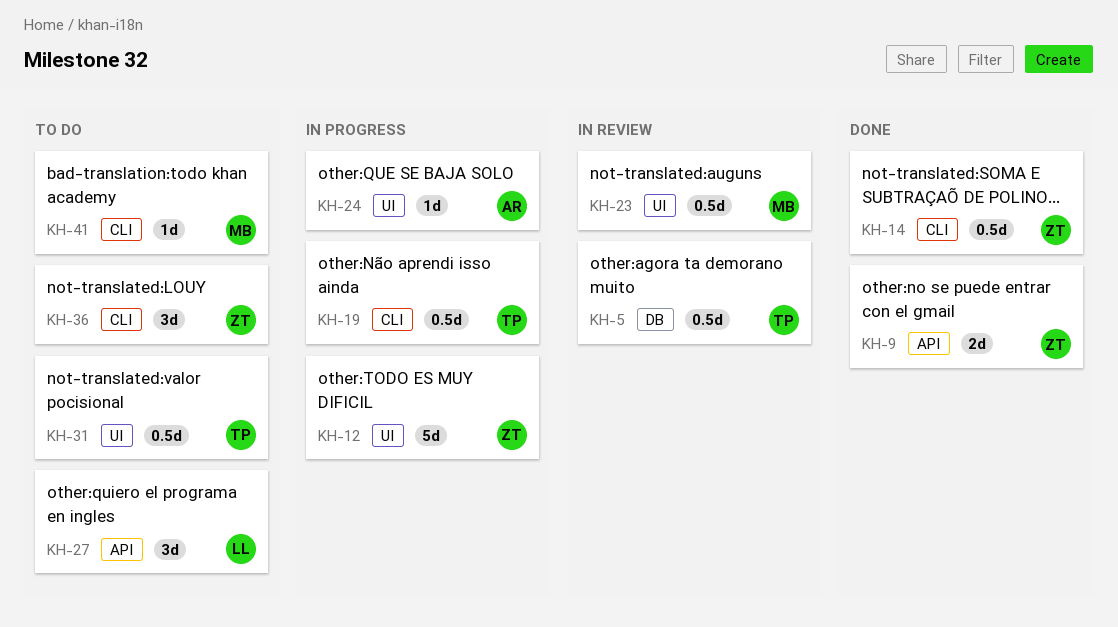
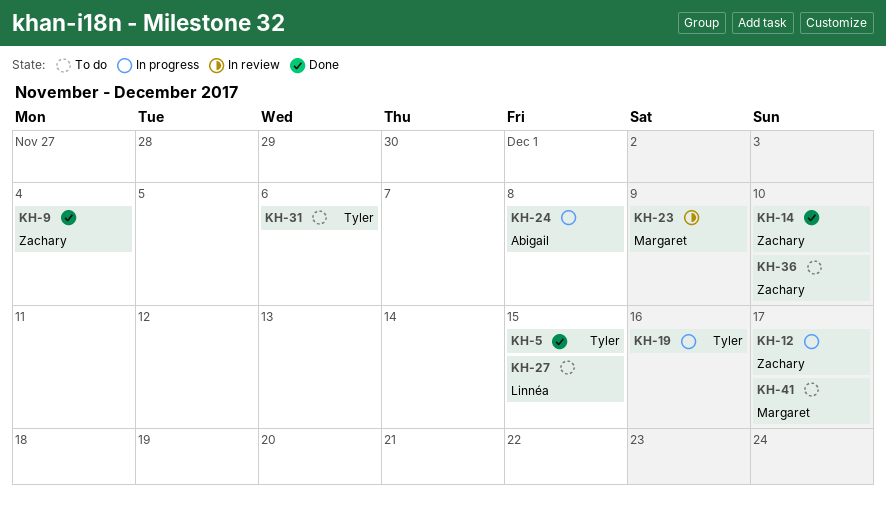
KH-5, status: In review -> Done

